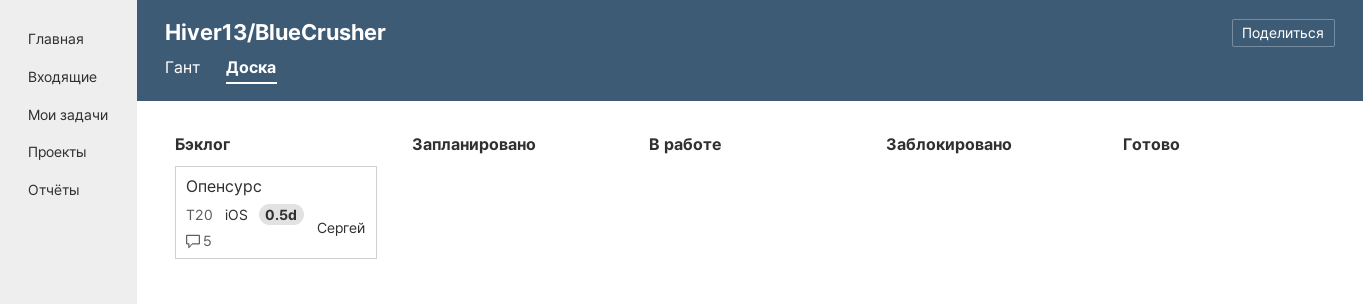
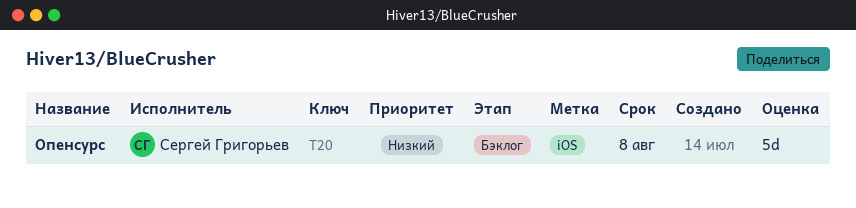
T20, estimate: 0.5d -> 5d

